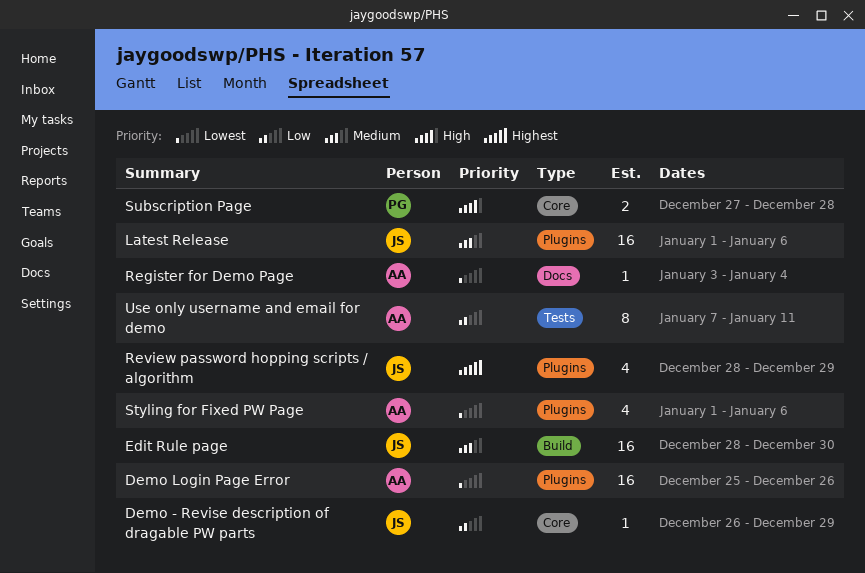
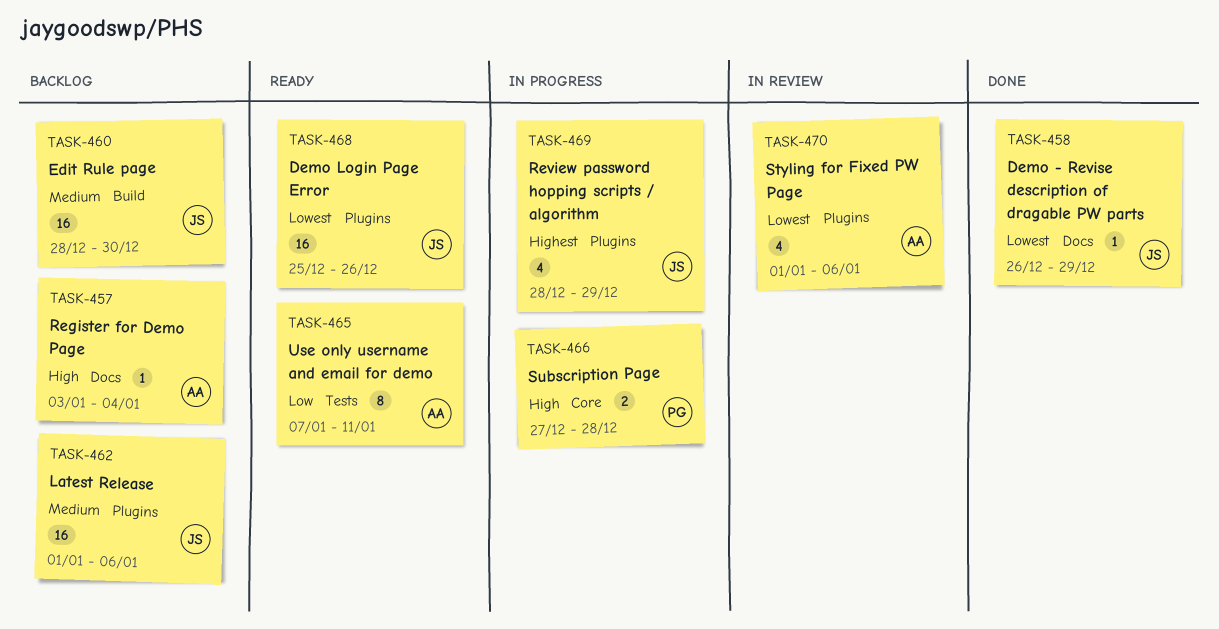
Demo - Revise description of dragable PW parts, priority: Low -> Lowest
Demo - Revise description of dragable PW parts, label: Core -> Docs
Demo Login Page Error, owner: AA -> JS
Register for Demo Page, priority: Lowest -> High

